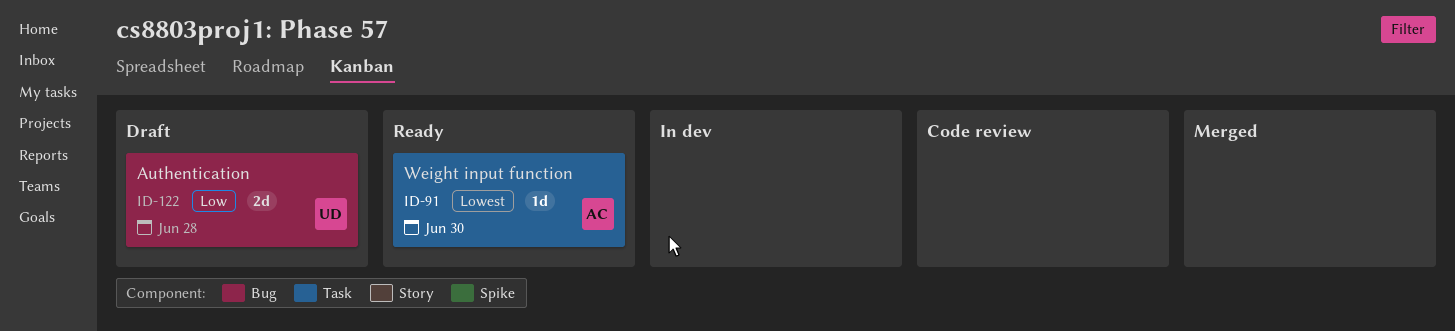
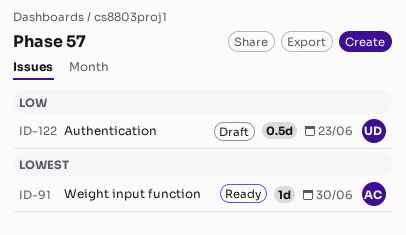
ID-122, estimate: 2d -> 0.5d
ID-122, due: Jun 28 -> Jun 23

